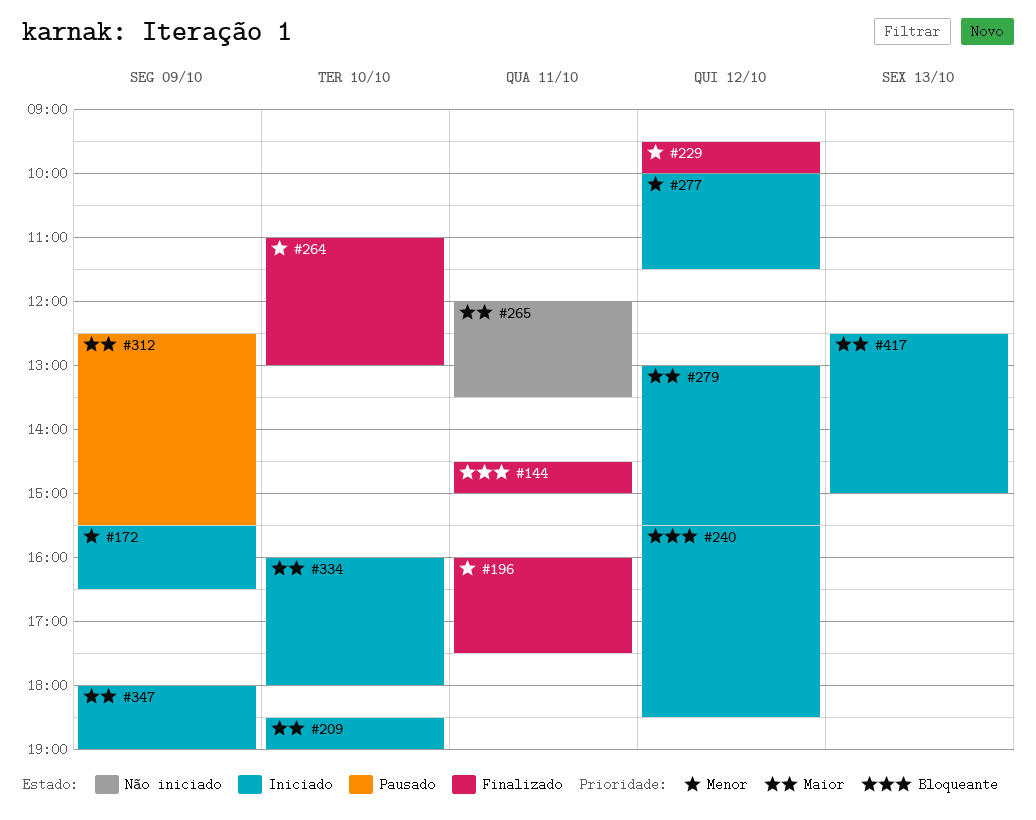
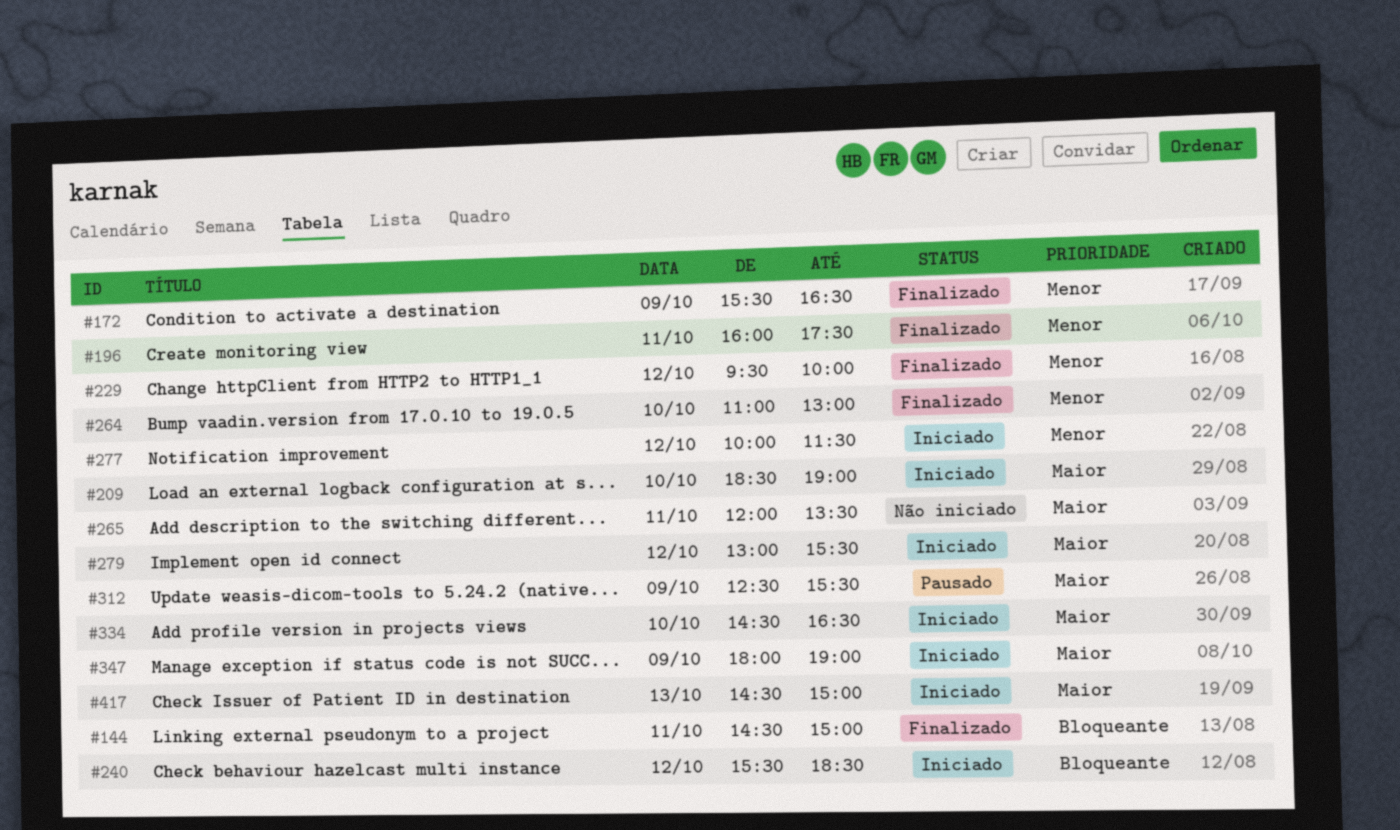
#172, status: Iniciado -> Finalizado
#334, begins: 16:00 -> 14:30
#334, ends: 18:00 -> 16:30
#417, begins: 12:30 -> 14:30

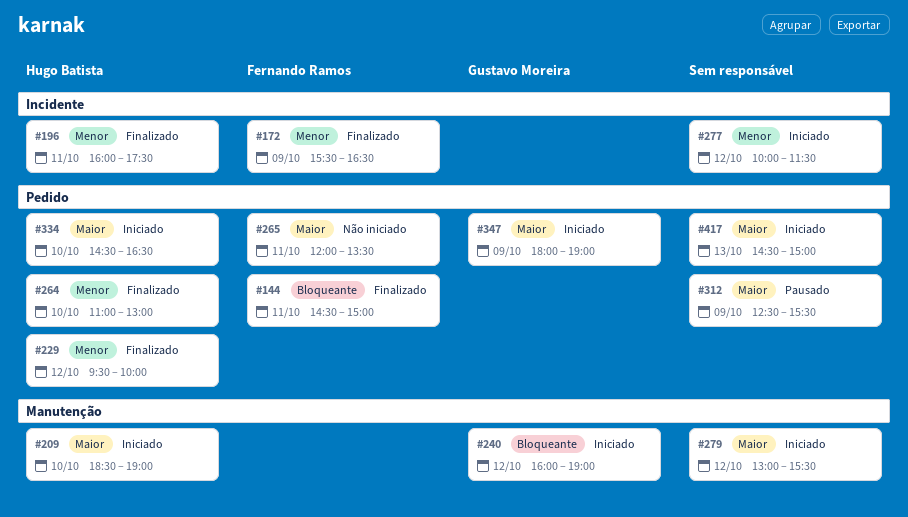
#240, begins: 15:30 -> 16:00
#240, ends: 18:30 -> 19:00

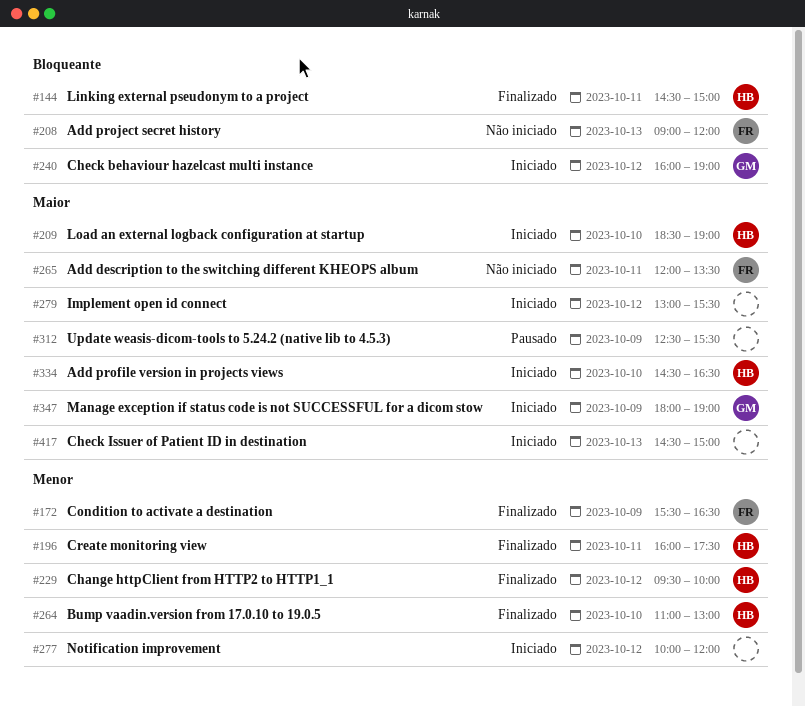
#144, owner: Fernando Ramos -> Hugo Batista
#208: none -> present
#277, ends: 11:30 -> 12:00

